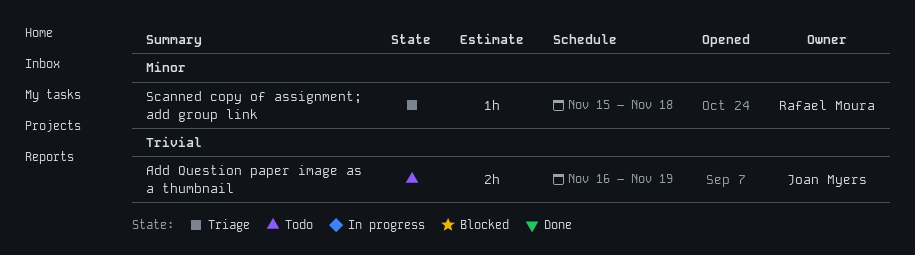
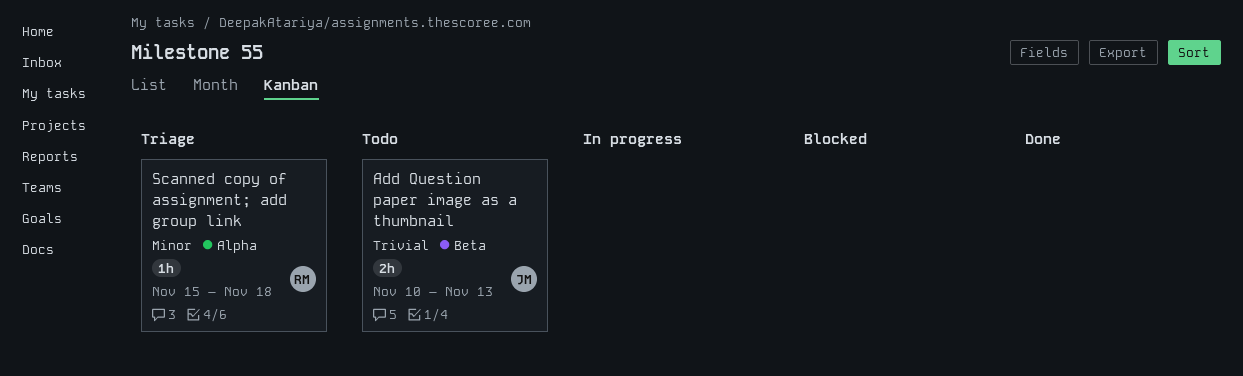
Add Question paper image as a thumbnail, start: Nov 16 -> Nov 10
Add Question paper image as a thumbnail, due: Nov 19 -> Nov 13

